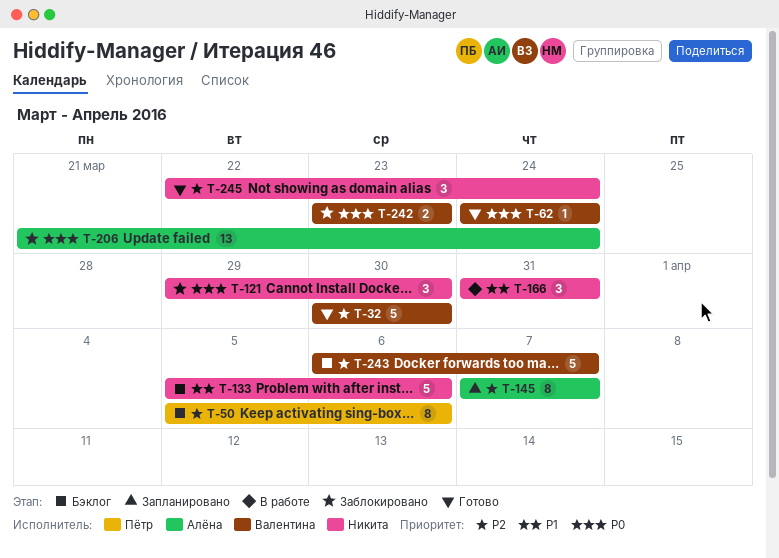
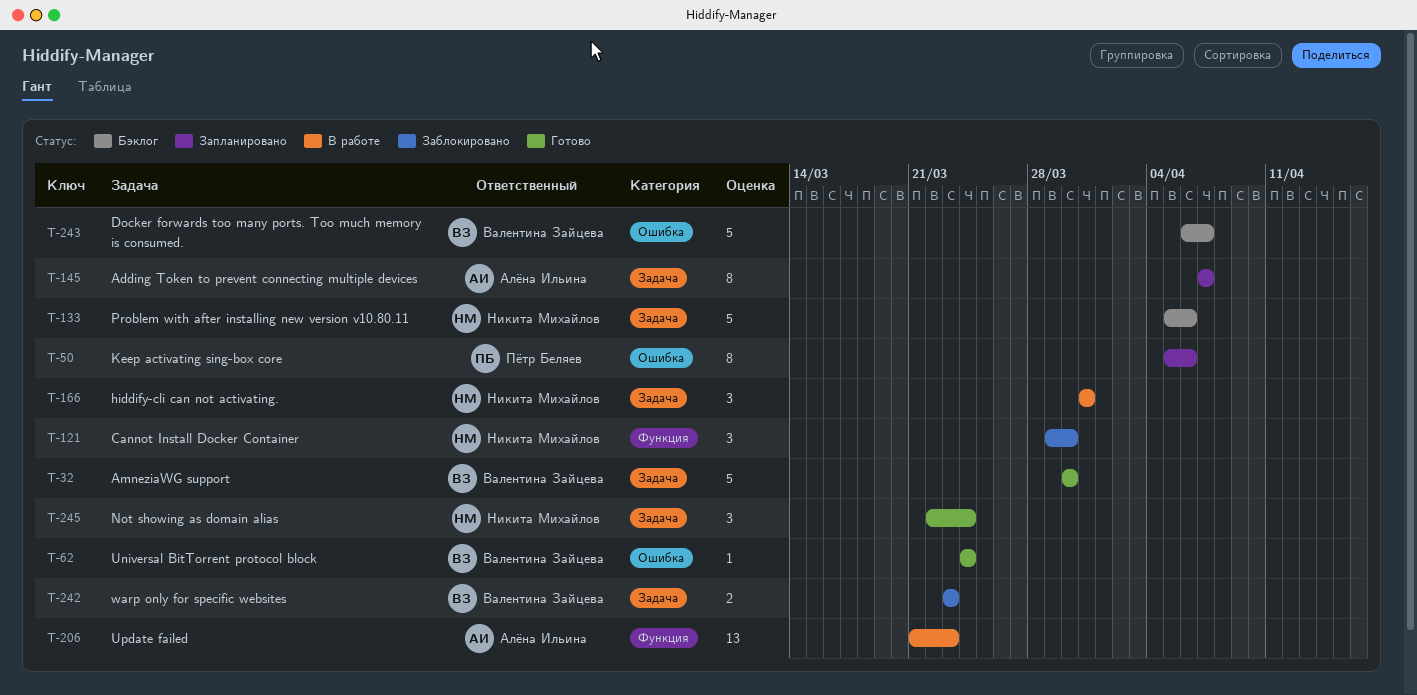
T-50, status: Бэклог -> Запланировано
T-206, status: Заблокировано -> В работе
T-206, due: Mar 24 -> Mar 23

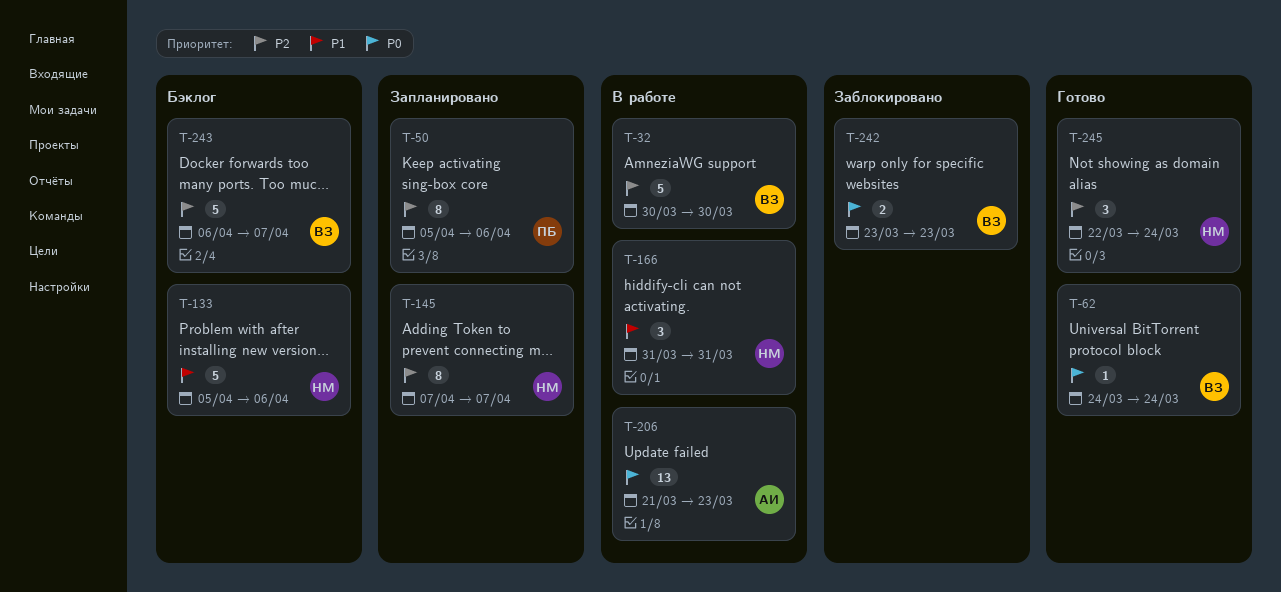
T-32, status: Готово -> В работе
T-121: present -> none
T-145, owner: Алёна Ильина -> Никита Михайлов

